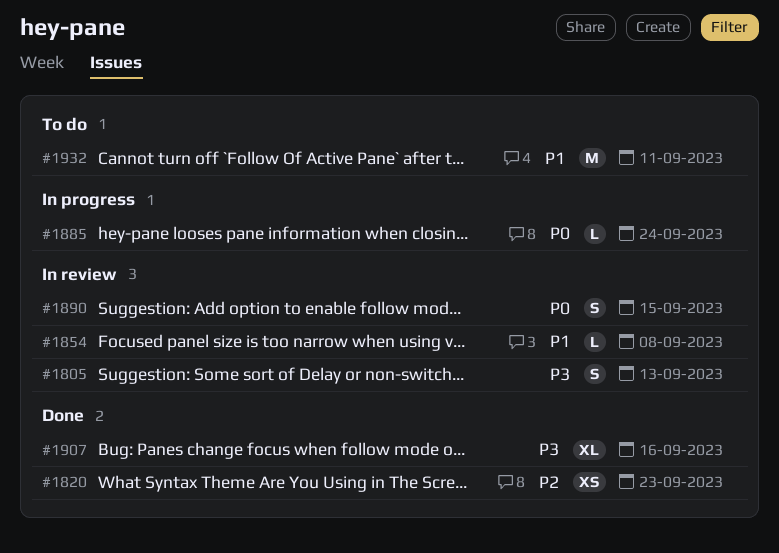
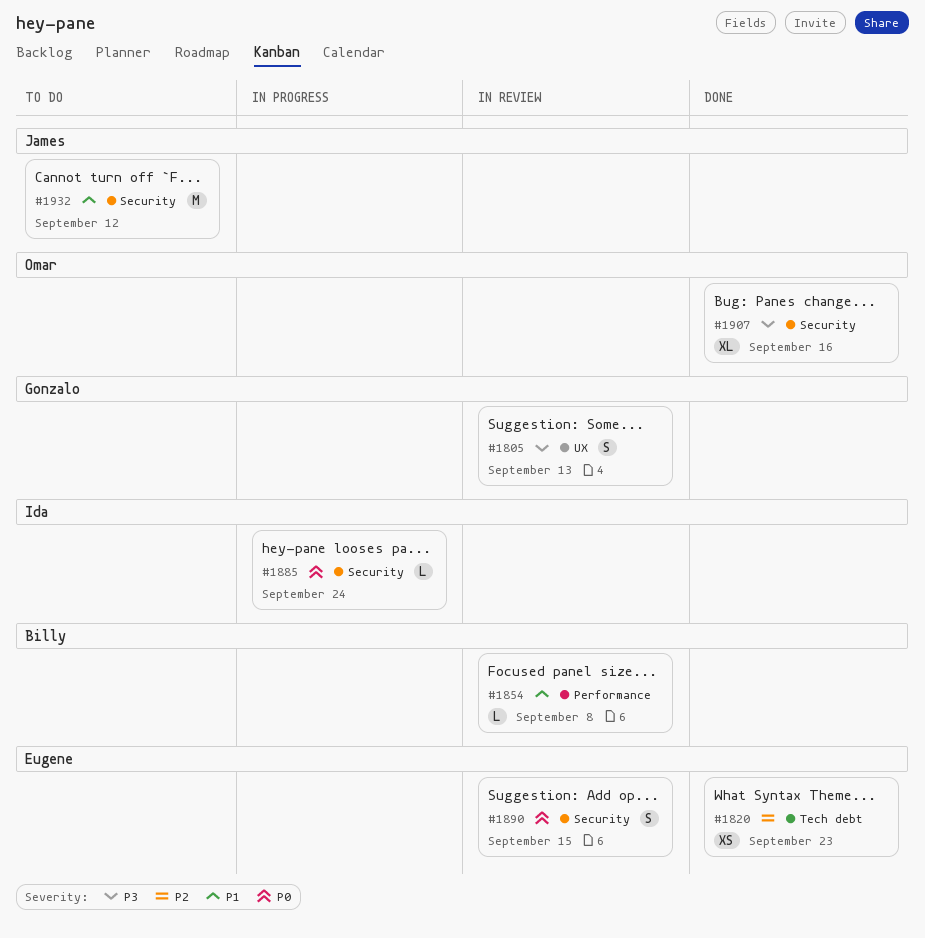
#1932, due: Sep 11 -> Sep 12

